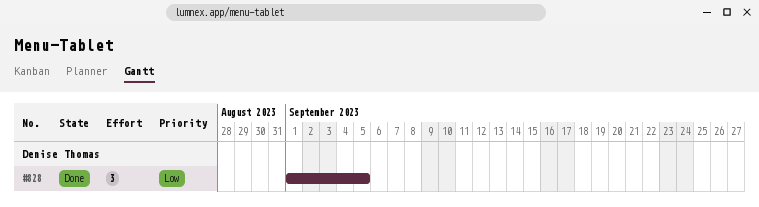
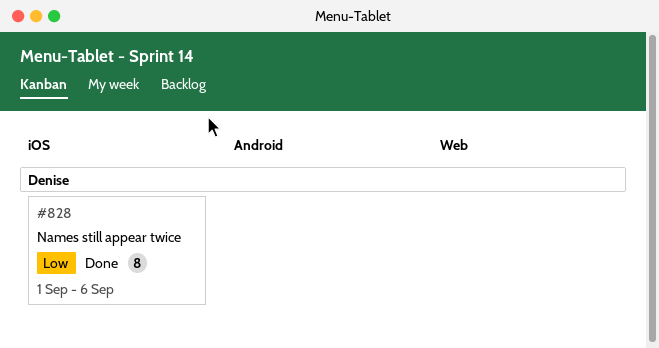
#828, estimate: 3 -> 8
#828, due: Sep 5 -> Sep 6

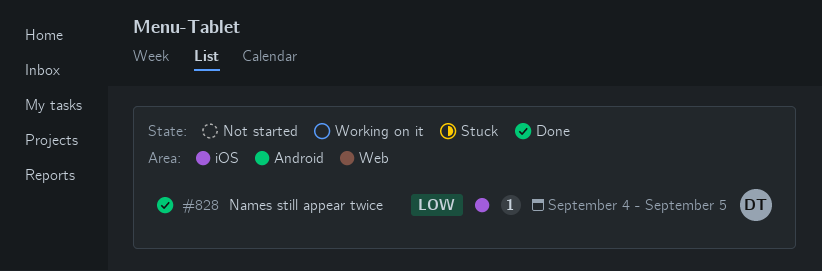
#828, estimate: 8 -> 1
#828, start: Sep 1 -> Sep 4
#828, due: Sep 6 -> Sep 5

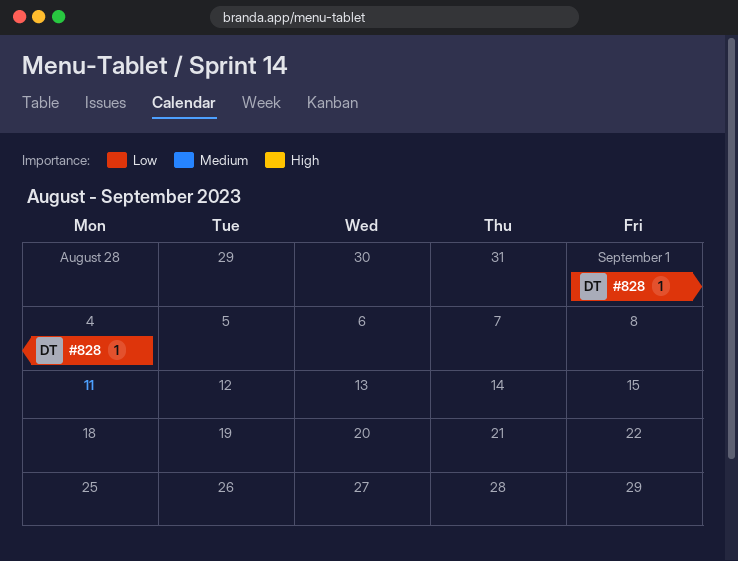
#828, start: Sep 4 -> Sep 1
#828, due: Sep 5 -> Sep 4

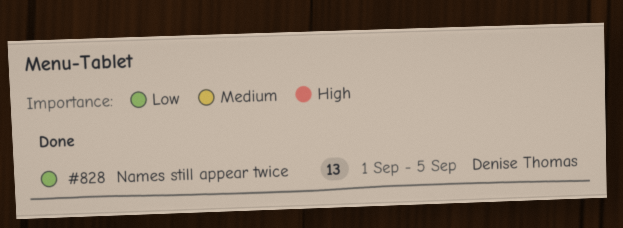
#828, estimate: 1 -> 13
#828, due: Sep 4 -> Sep 5

